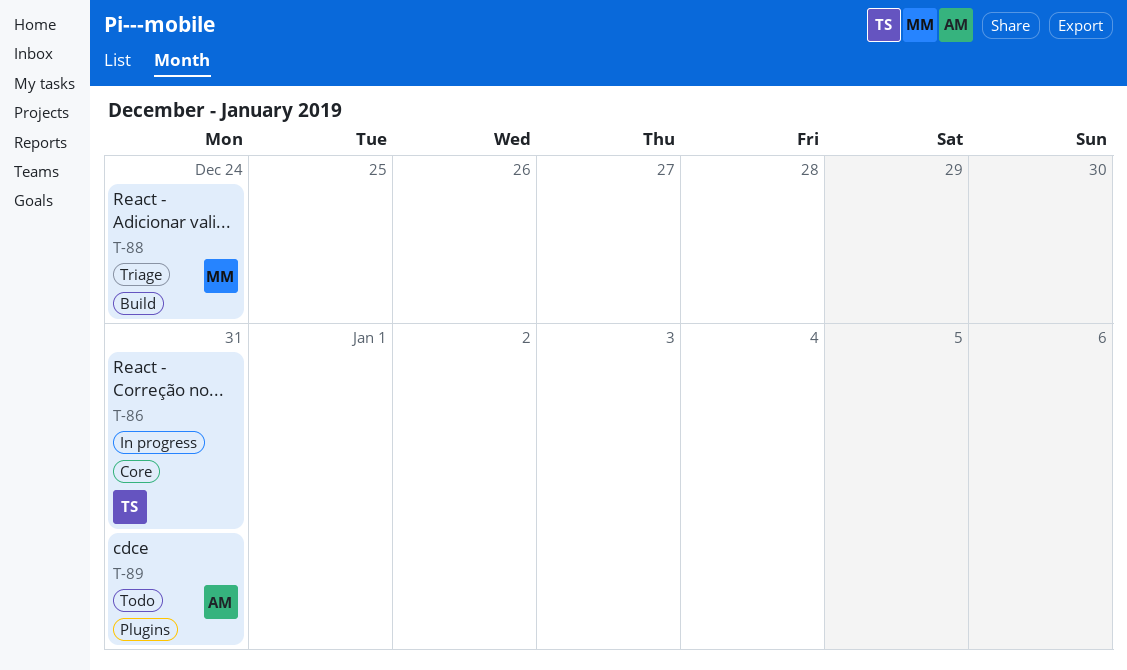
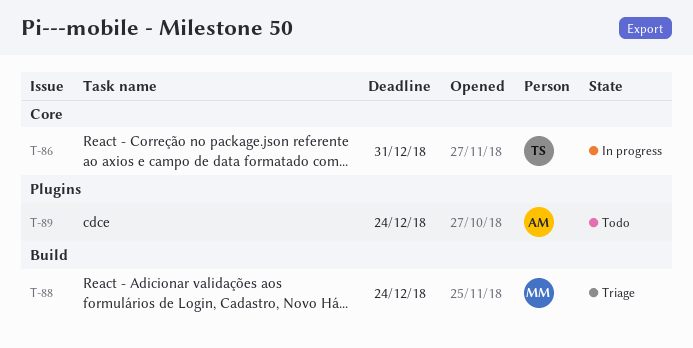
T-89, due: Dec 31 -> Dec 24

